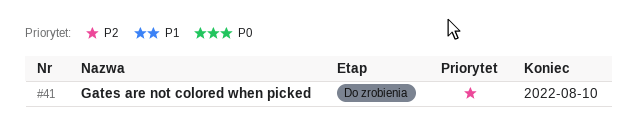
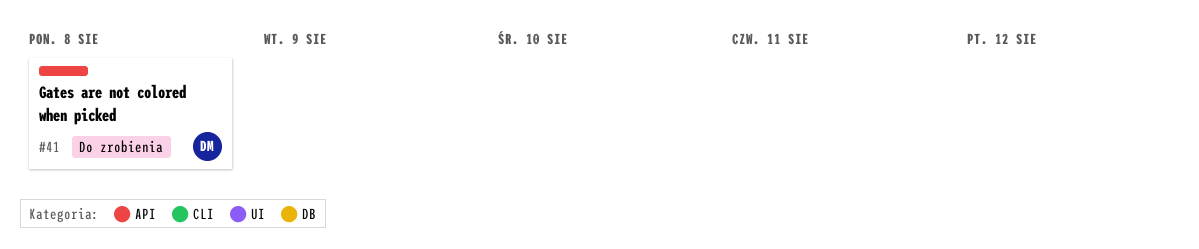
#41, due: Aug 10 -> Aug 8

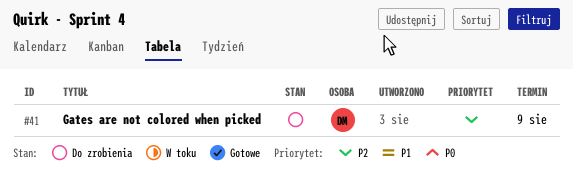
#41, due: Aug 8 -> Aug 9

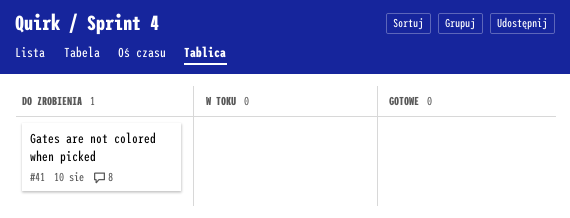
#41, due: Aug 9 -> Aug 10

